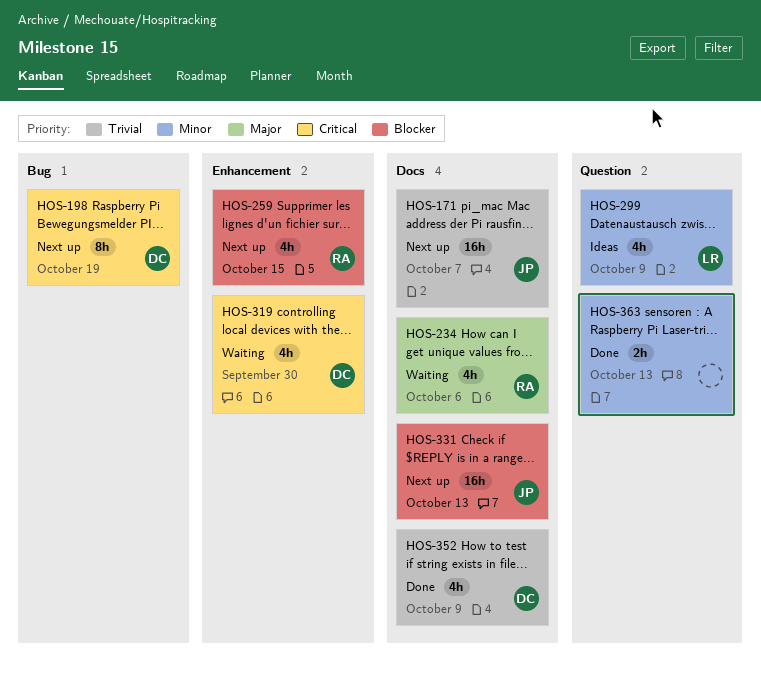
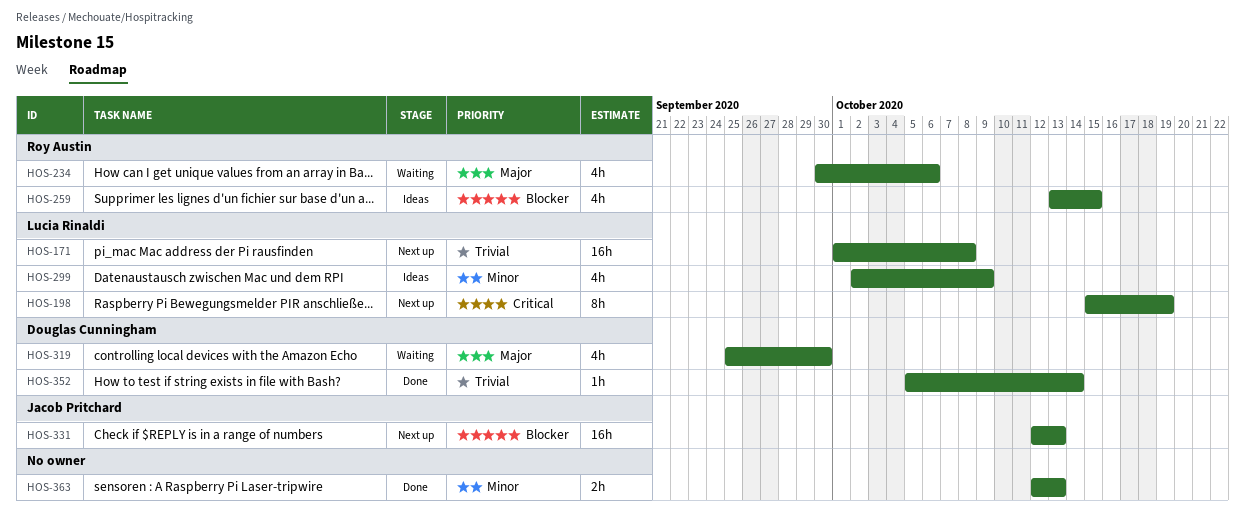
HOS-171, owner: Jacob Pritchard -> Lucia Rinaldi
HOS-171, due: Oct 7 -> Oct 8
HOS-198, owner: Douglas Cunningham -> Lucia Rinaldi
HOS-259, status: Next up -> Ideas
HOS-319, priority: Critical -> Major
HOS-352, estimate: 4h -> 1h
HOS-352, due: Oct 9 -> Oct 14

